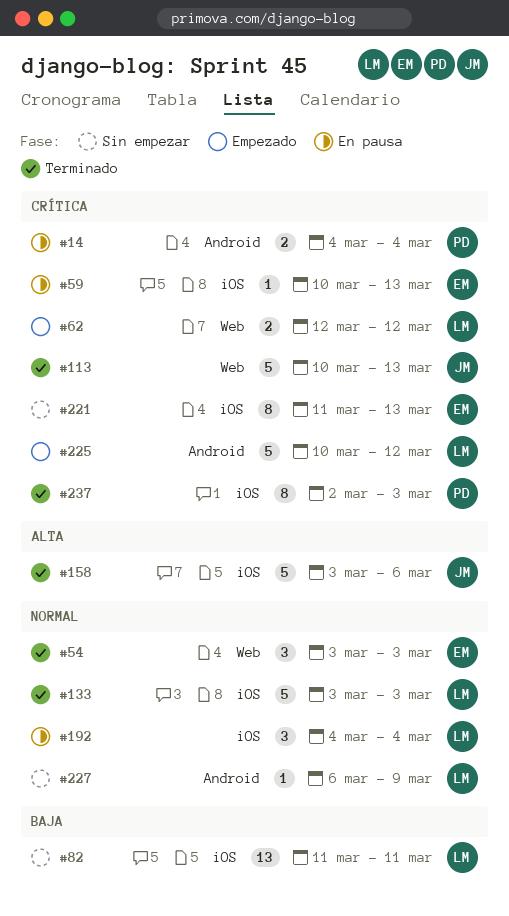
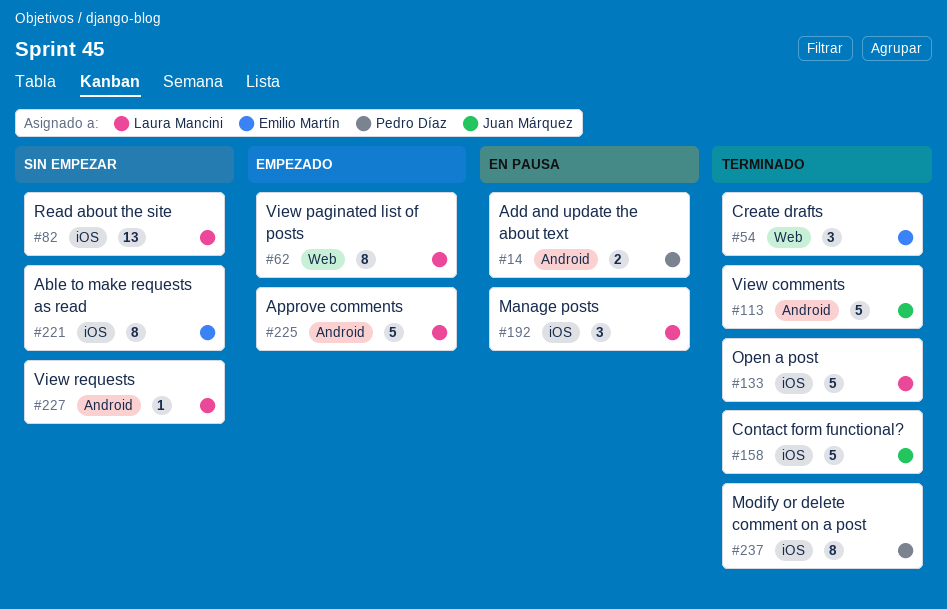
#59: present -> none
#62, estimate: 2 -> 8
#113, label: Web -> Android

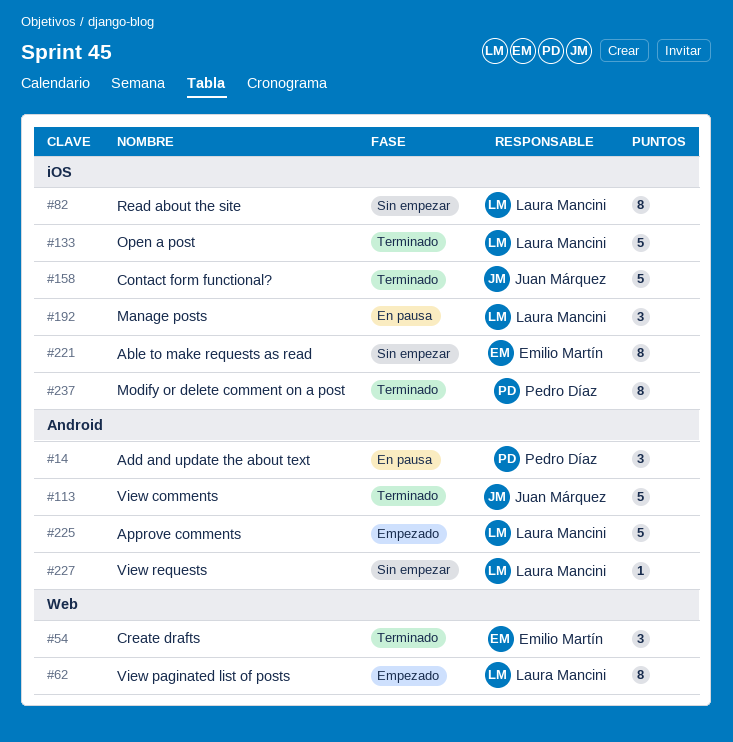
#14, estimate: 2 -> 3
#82, estimate: 13 -> 8

